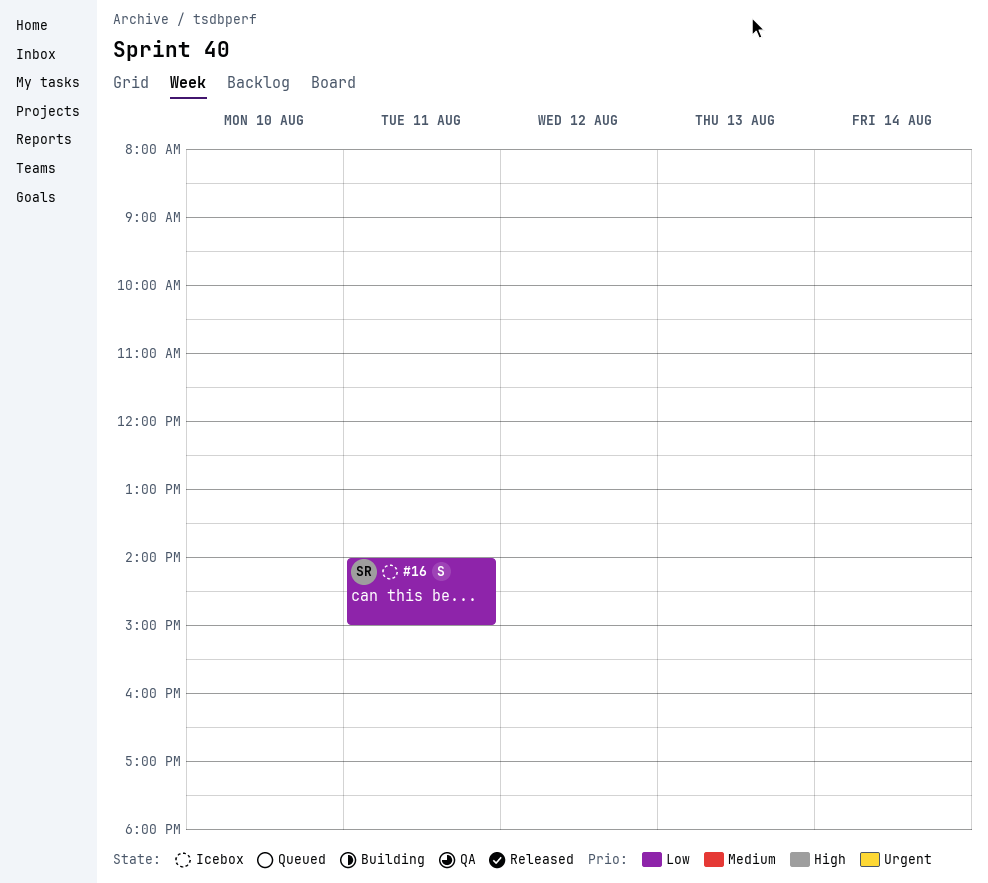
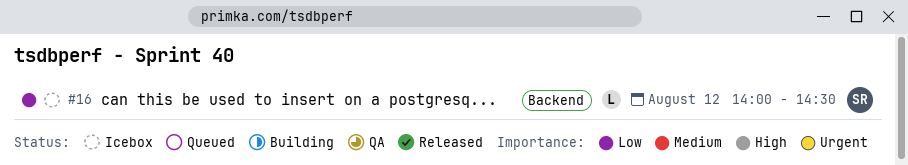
#16, estimate: S -> L
#16, day: Aug 11 -> Aug 12
#16, ends: 15:00 -> 14:30

